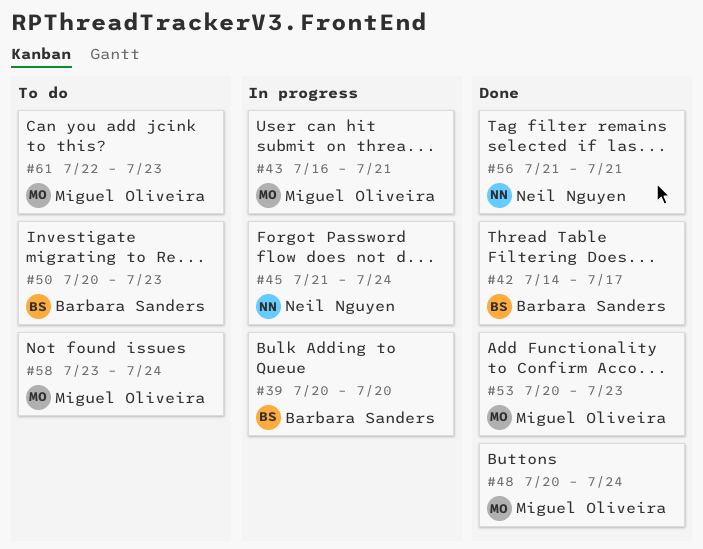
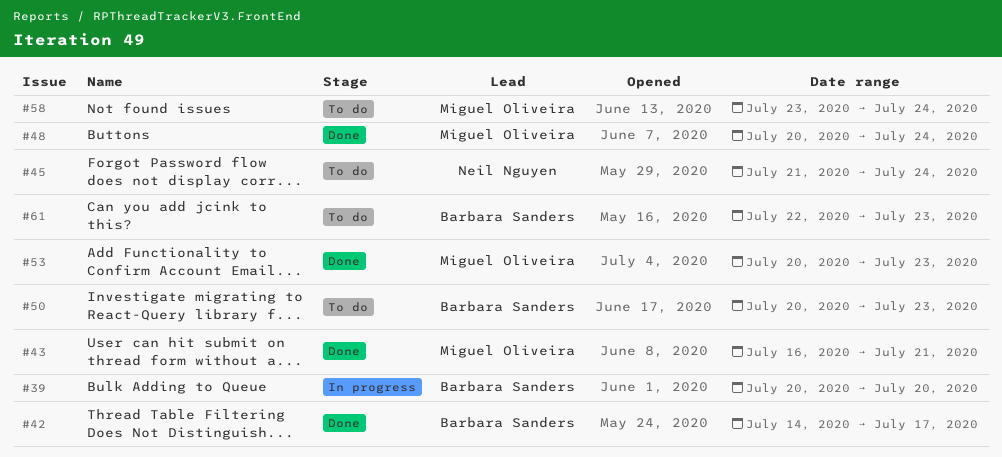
#43, status: In progress -> Done
#45, status: In progress -> To do
#56: present -> none
#61, owner: Miguel Oliveira -> Barbara Sanders

